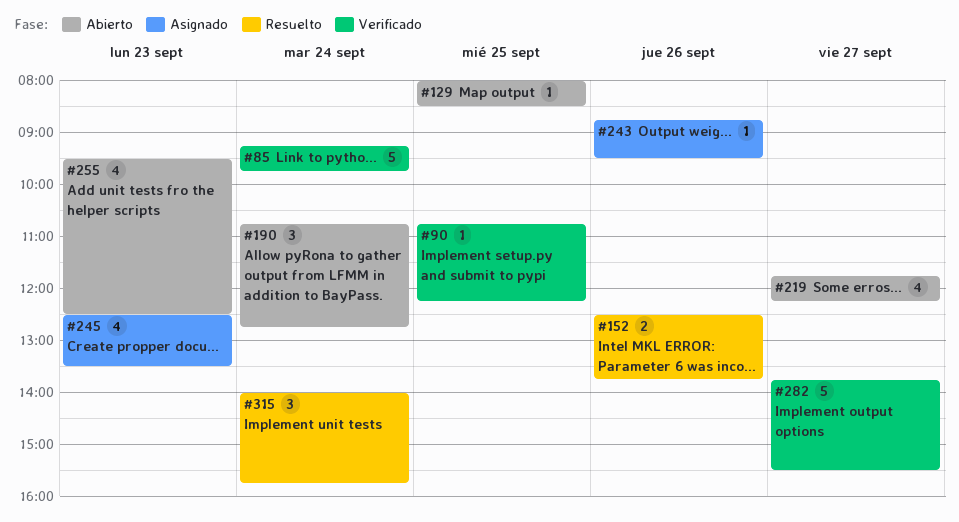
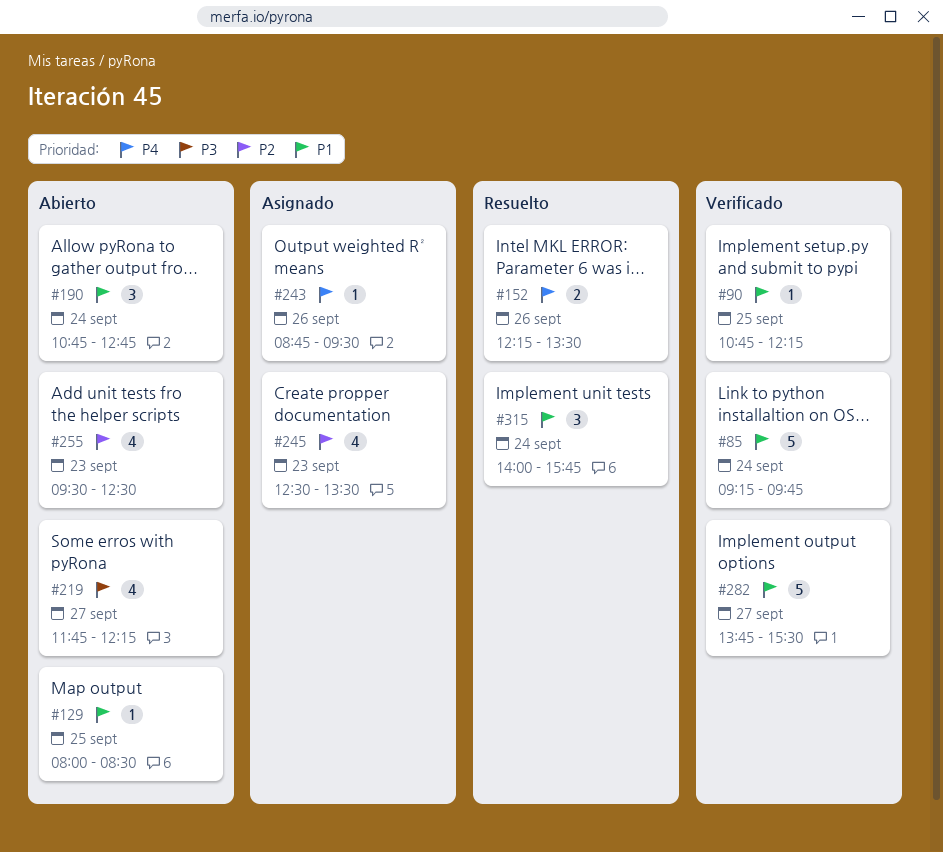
#152, begins: 12:30 -> 12:15
#152, ends: 13:45 -> 13:30

